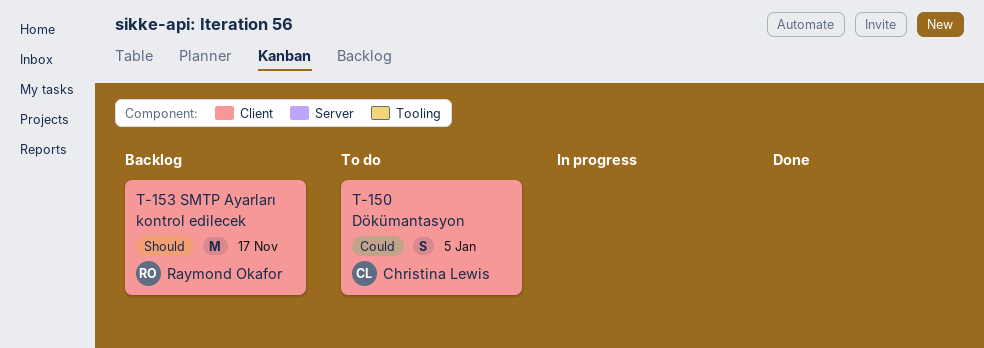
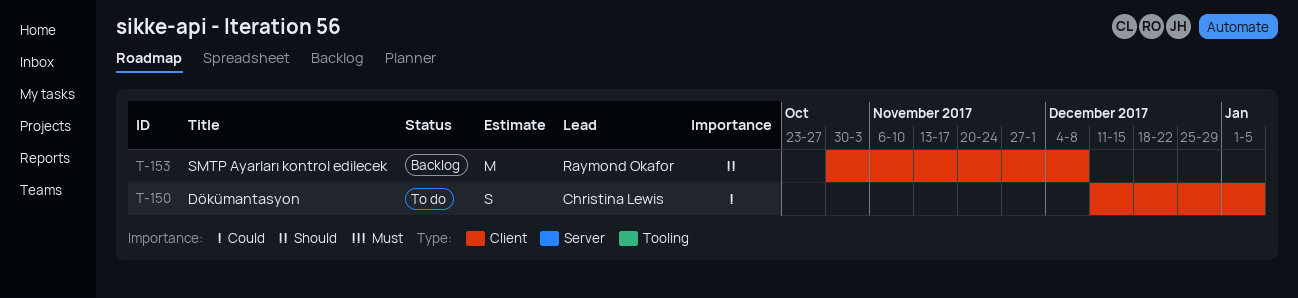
T-153, due: Nov 17 -> Dec 8

